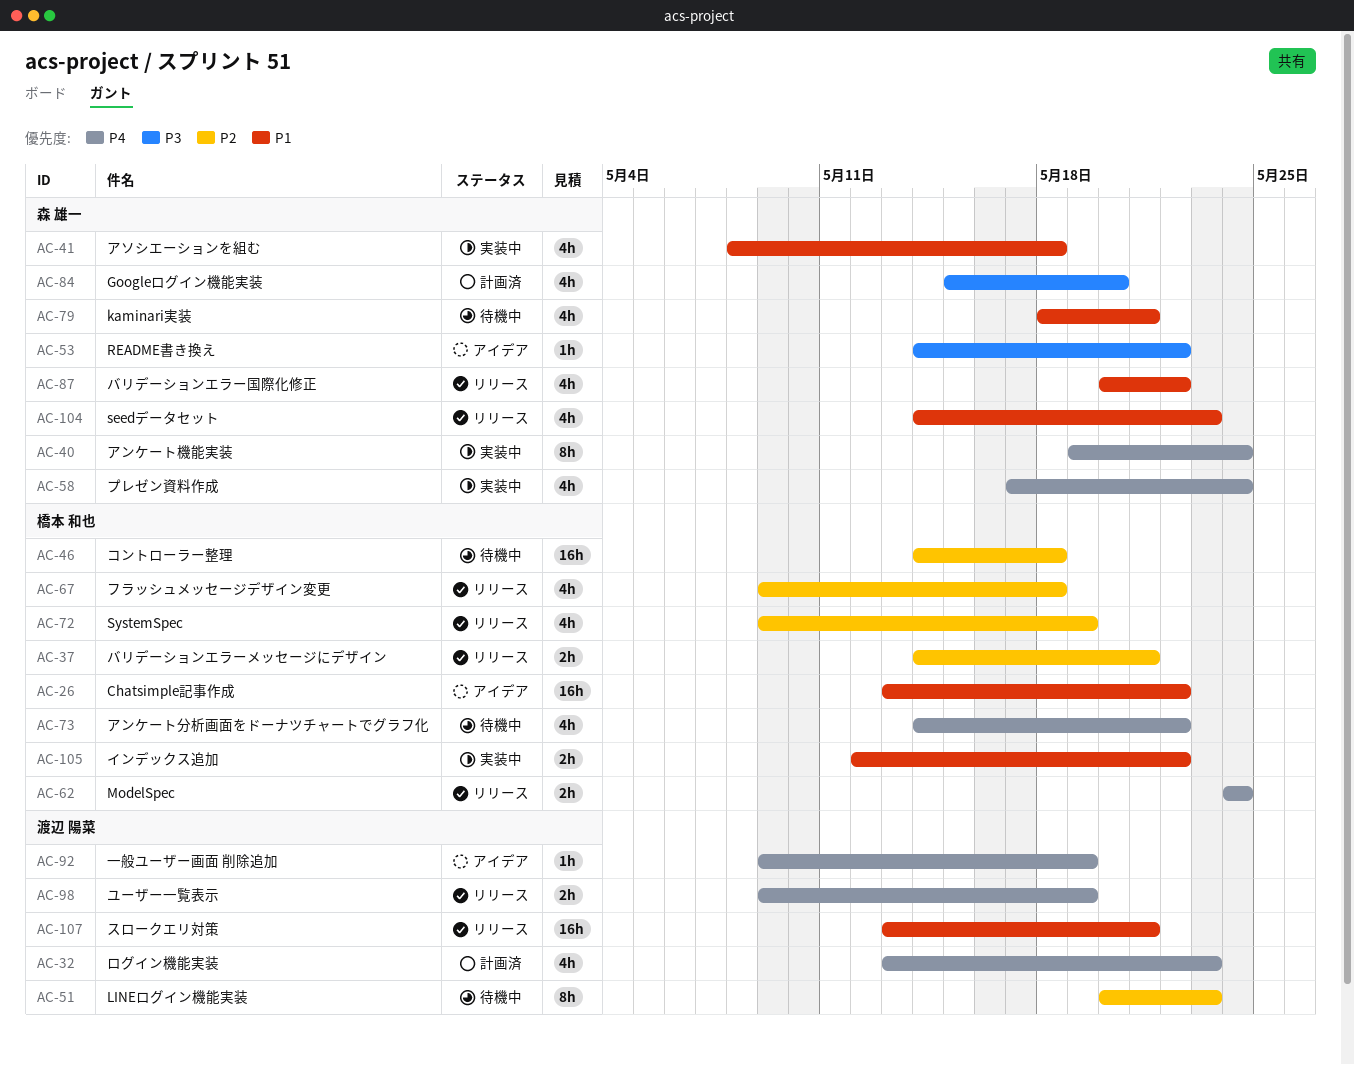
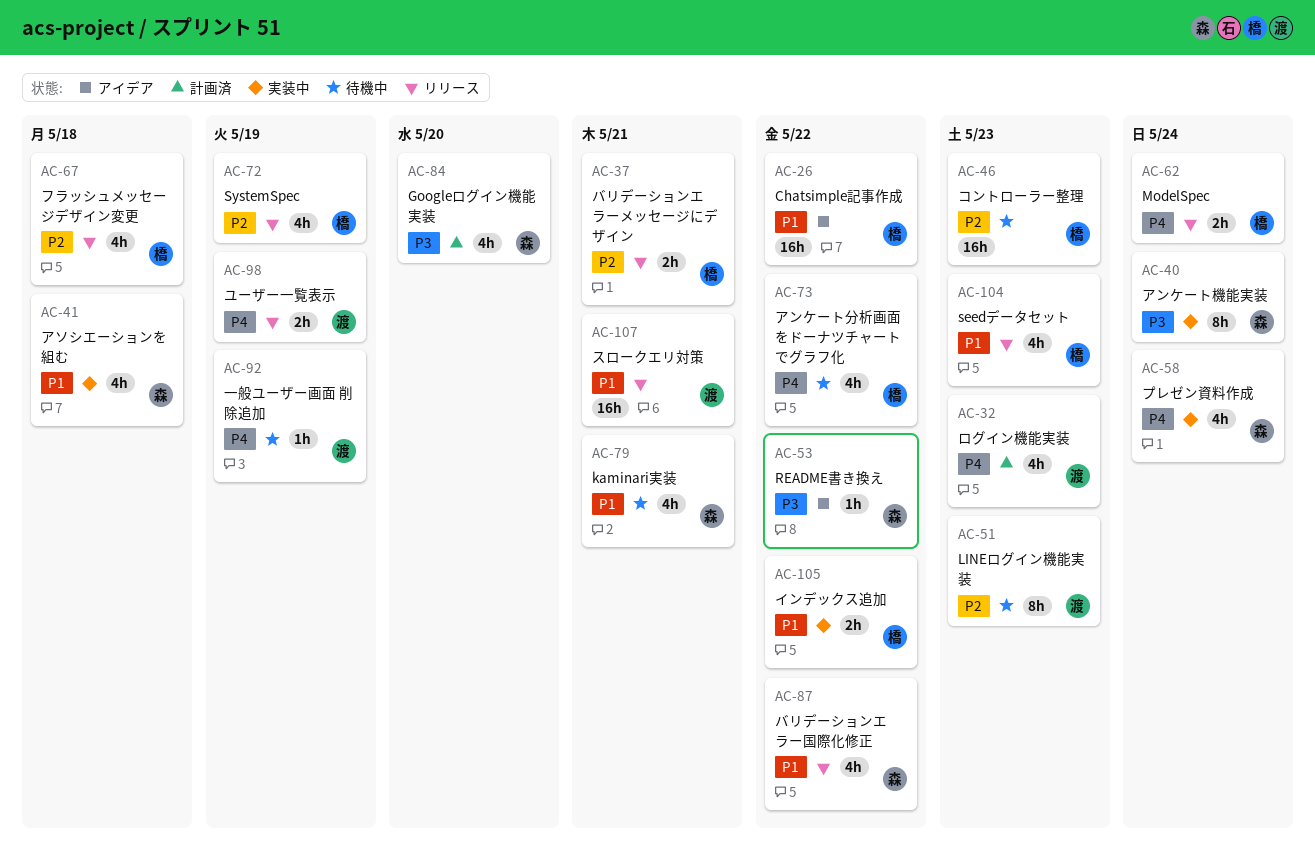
AC-40, priority: P4 -> P3
AC-46, due: May 18 -> May 23
AC-92, status: アイデア -> 待機中
AC-104, owner: 森 雄一 -> 橋本 和也

